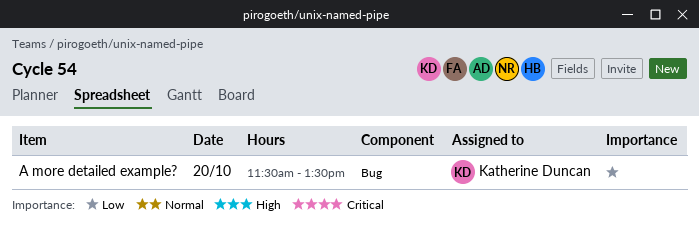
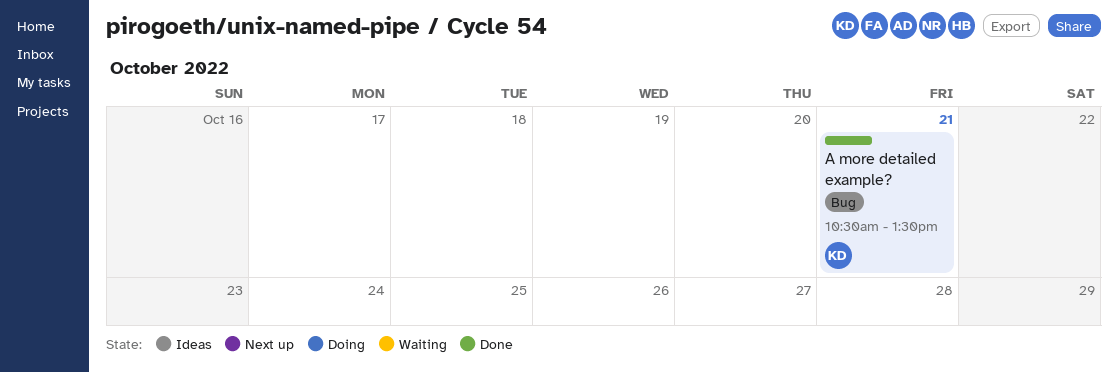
A more detailed example?, day: Oct 20 -> Oct 21
A more detailed example?, begins: 11:30 -> 10:30

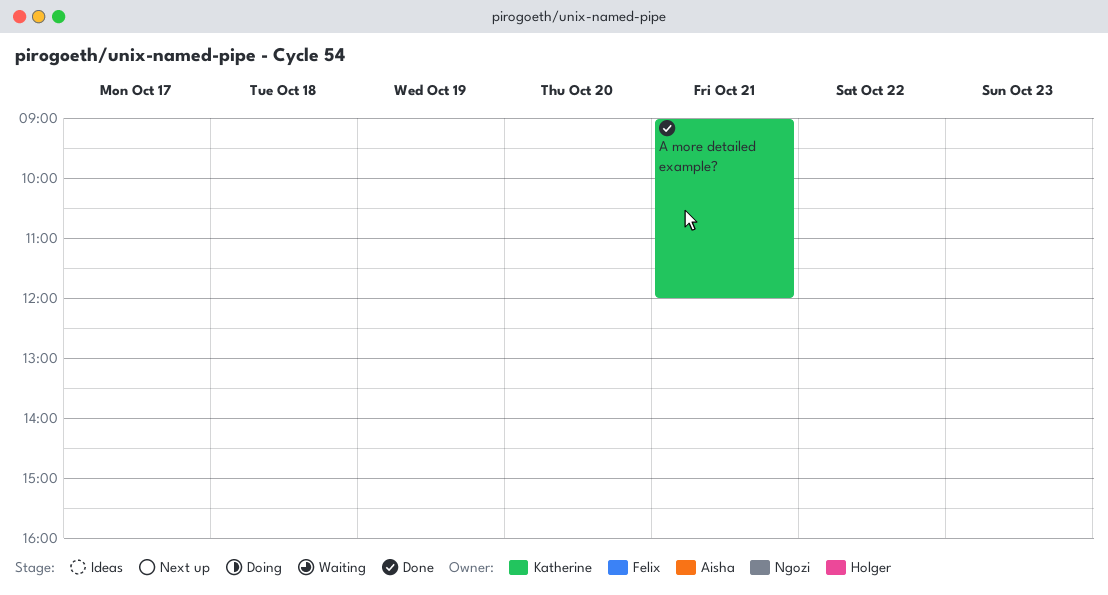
A more detailed example?, begins: 10:30 -> 09:00
A more detailed example?, ends: 13:30 -> 12:00

